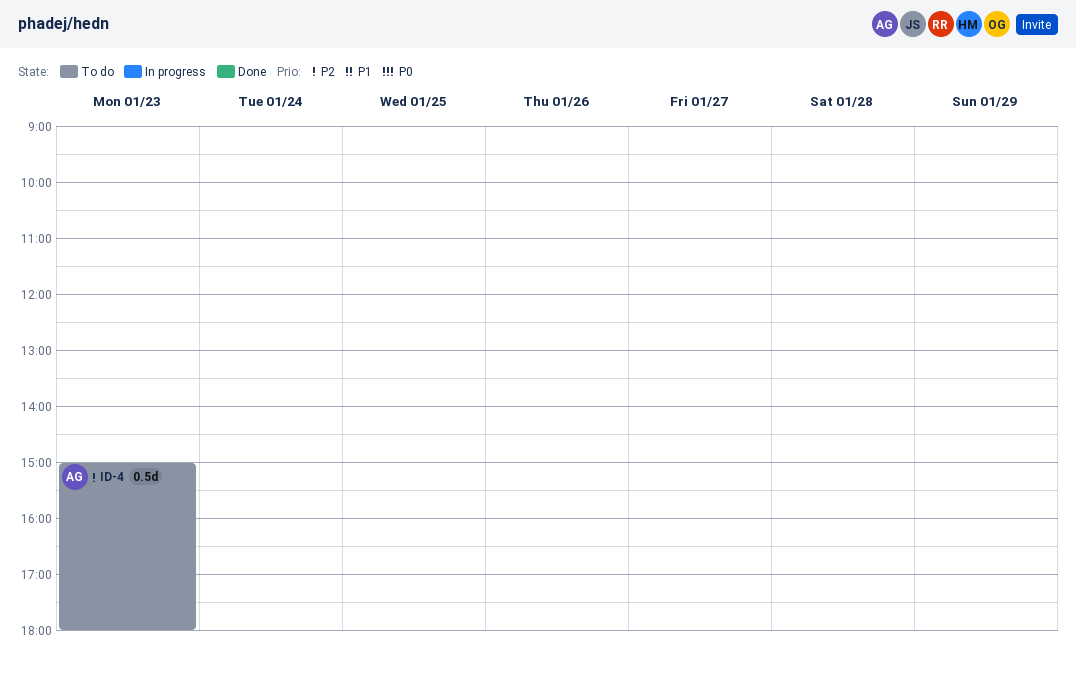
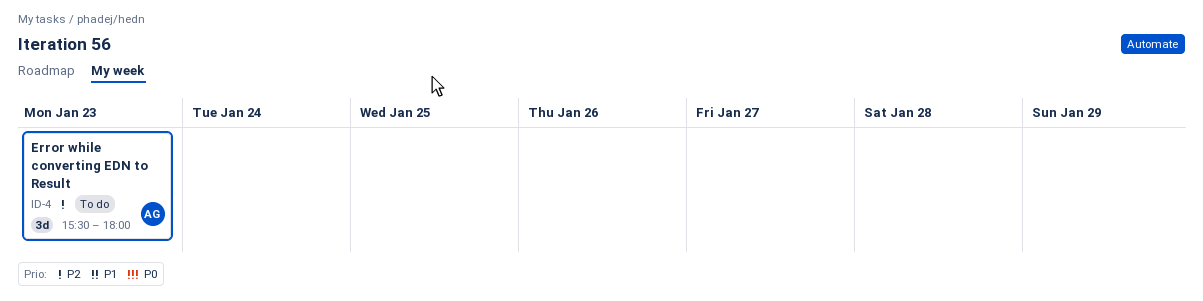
ID-4, estimate: 0.5d -> 3d
ID-4, begins: 15:00 -> 15:30

